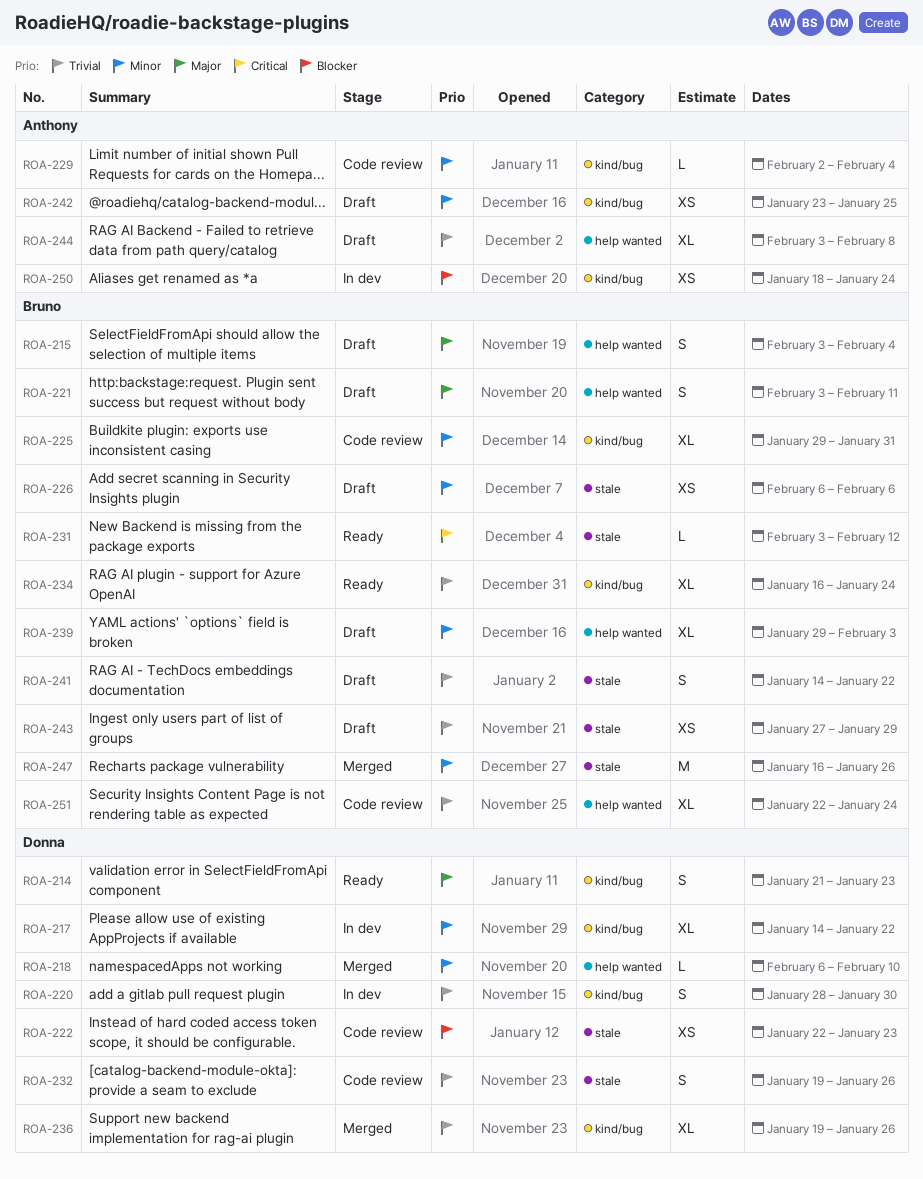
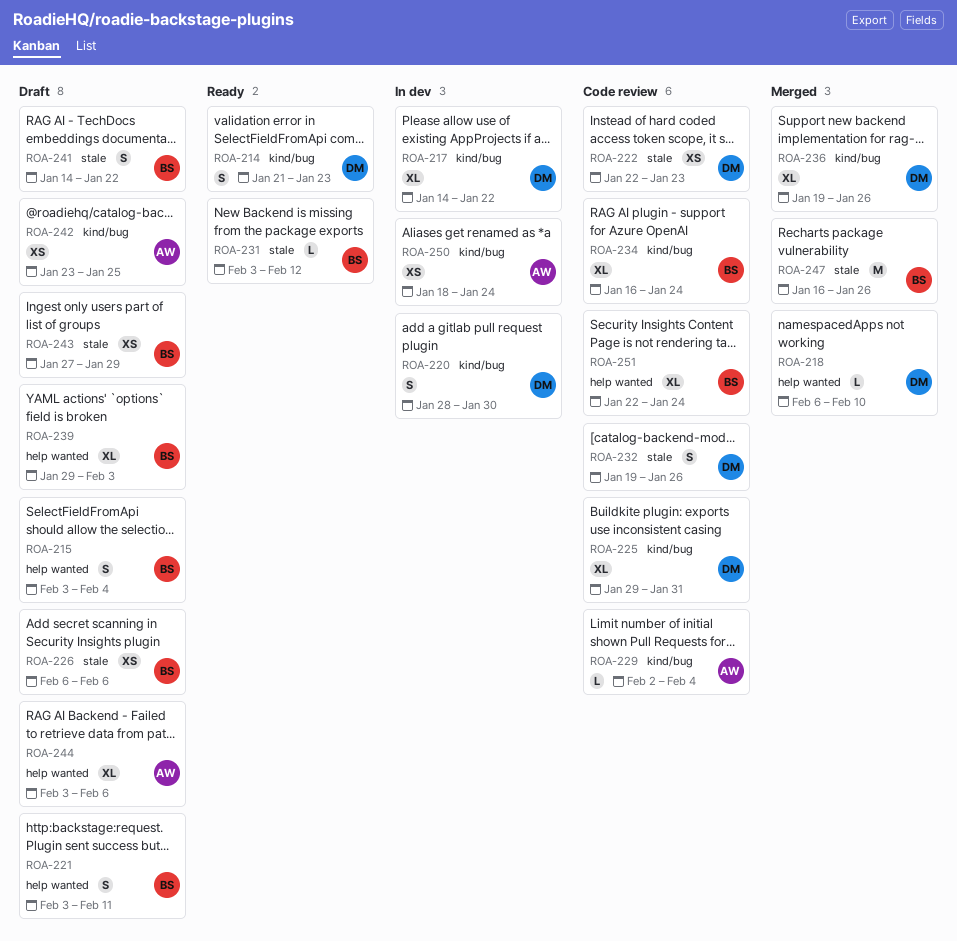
ROA-225, owner: Bruno -> Donna
ROA-234, status: Ready -> Code review
ROA-244, due: Feb 8 -> Feb 6

